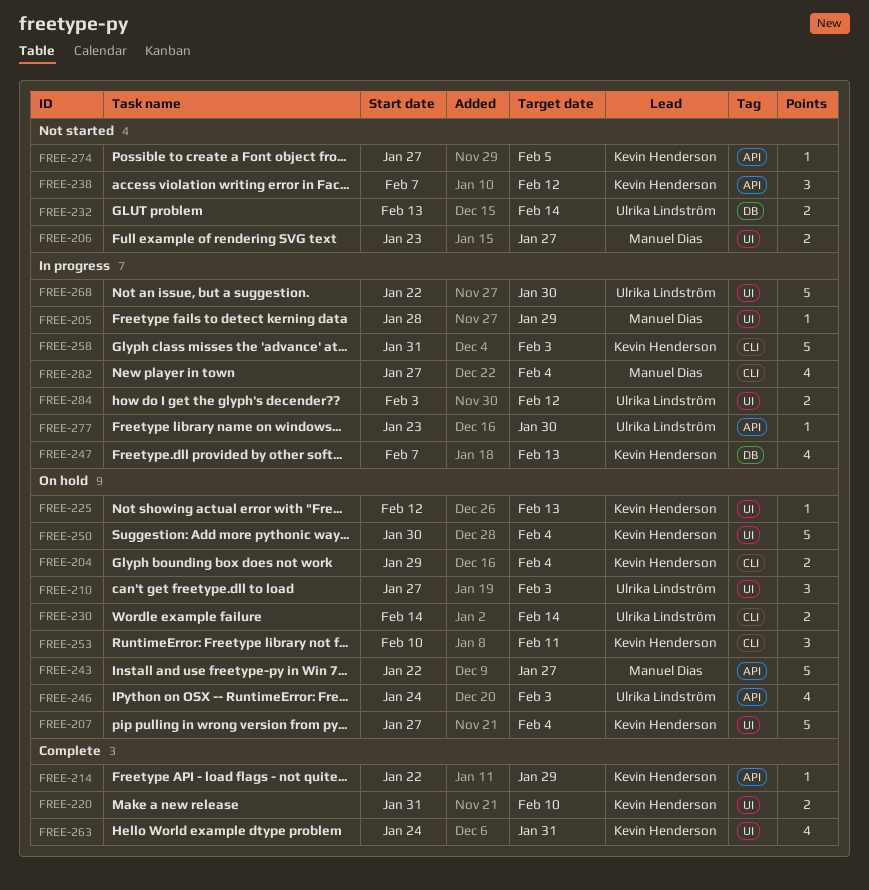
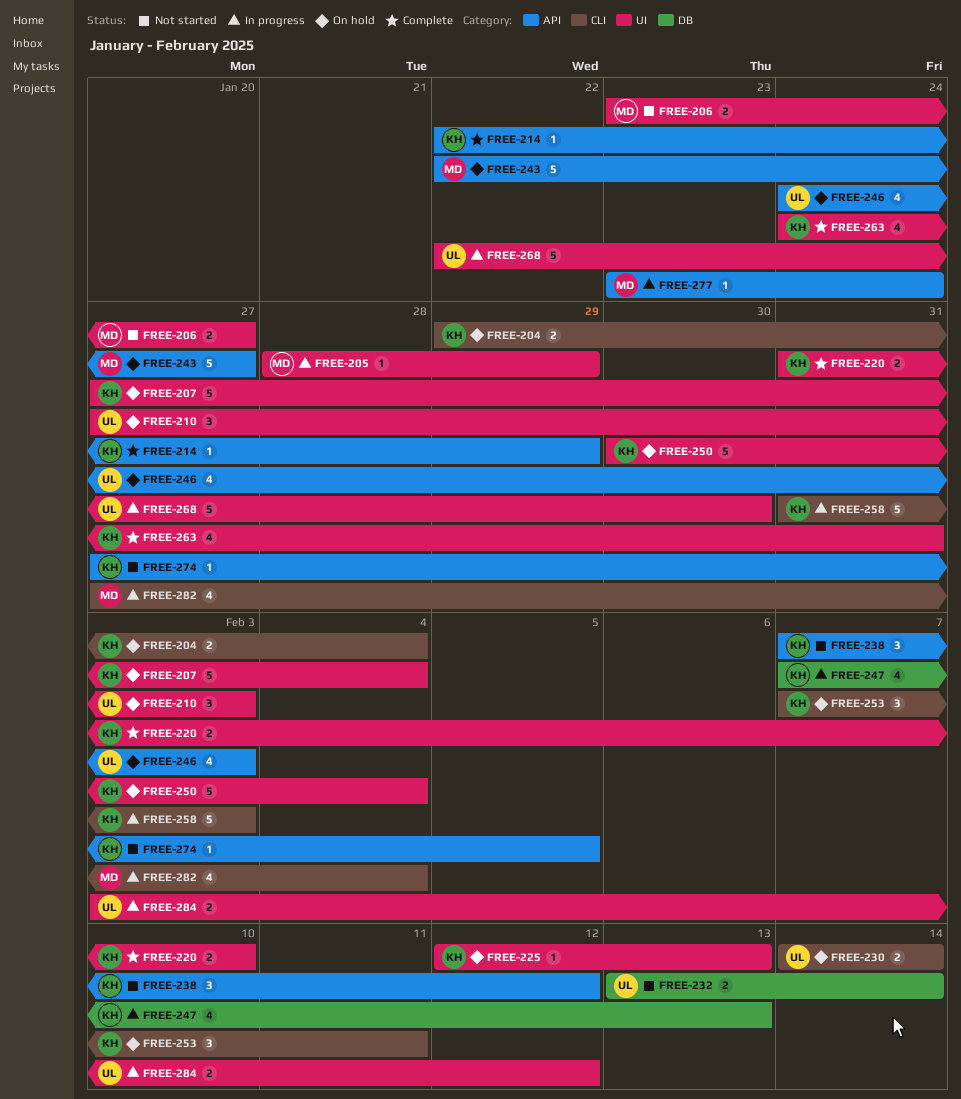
FREE-253, start: Feb 10 -> Feb 7
FREE-277, owner: Ulrika Lindström -> Manuel Dias
FREE-277, due: Jan 30 -> Jan 24

